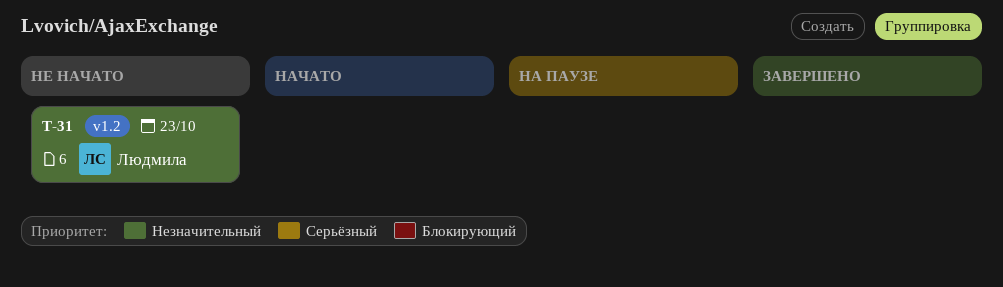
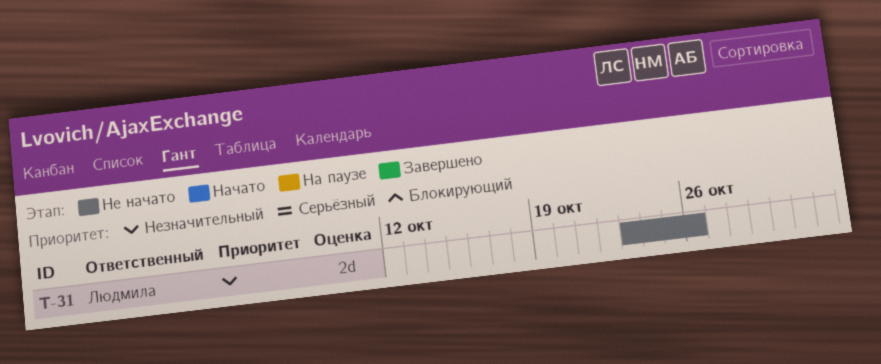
T-31, due: Oct 23 -> Oct 26

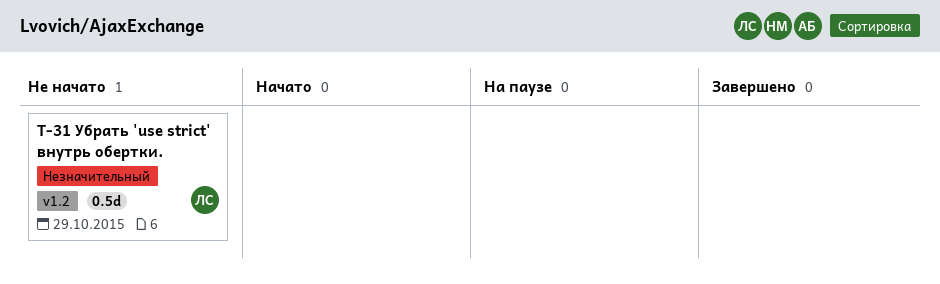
T-31, estimate: 2d -> 0.5d
T-31, due: Oct 26 -> Oct 29

